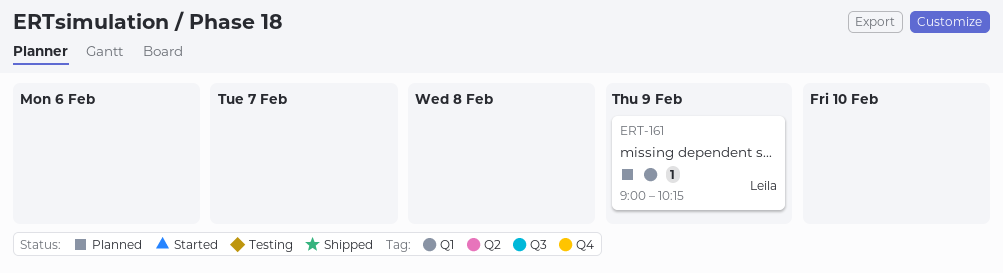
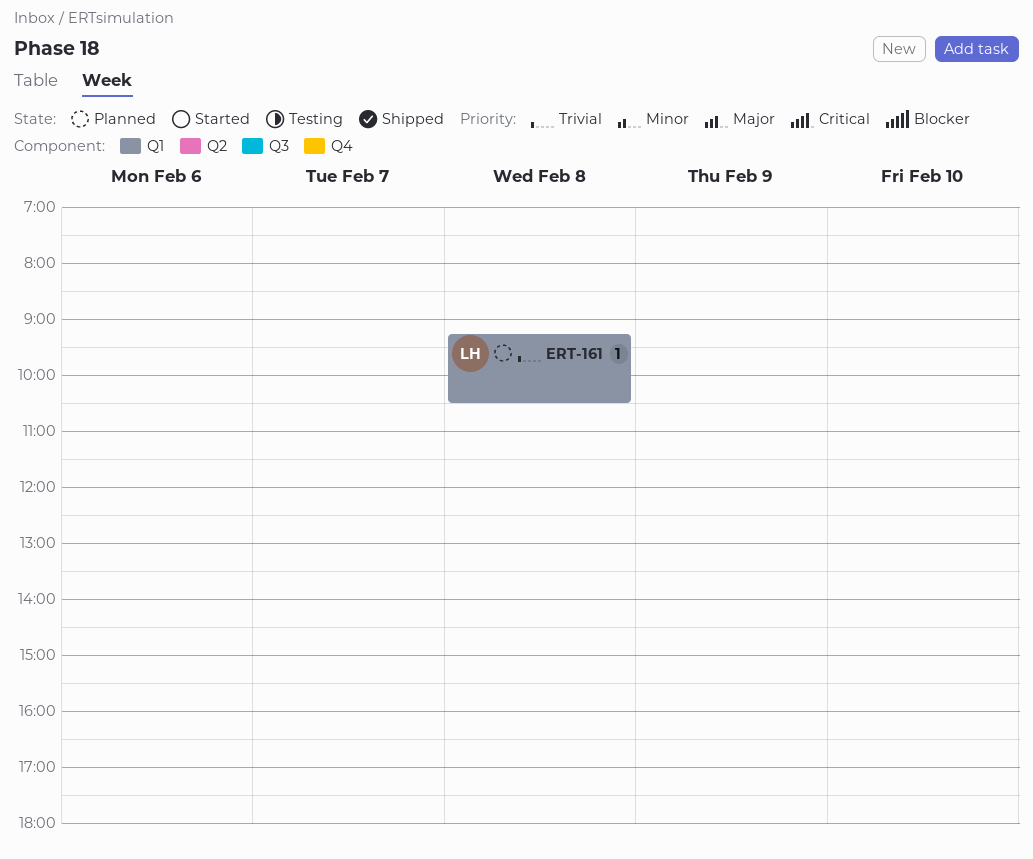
ERT-161, day: Feb 9 -> Feb 8
ERT-161, begins: 09:00 -> 09:15
ERT-161, ends: 10:15 -> 10:30

